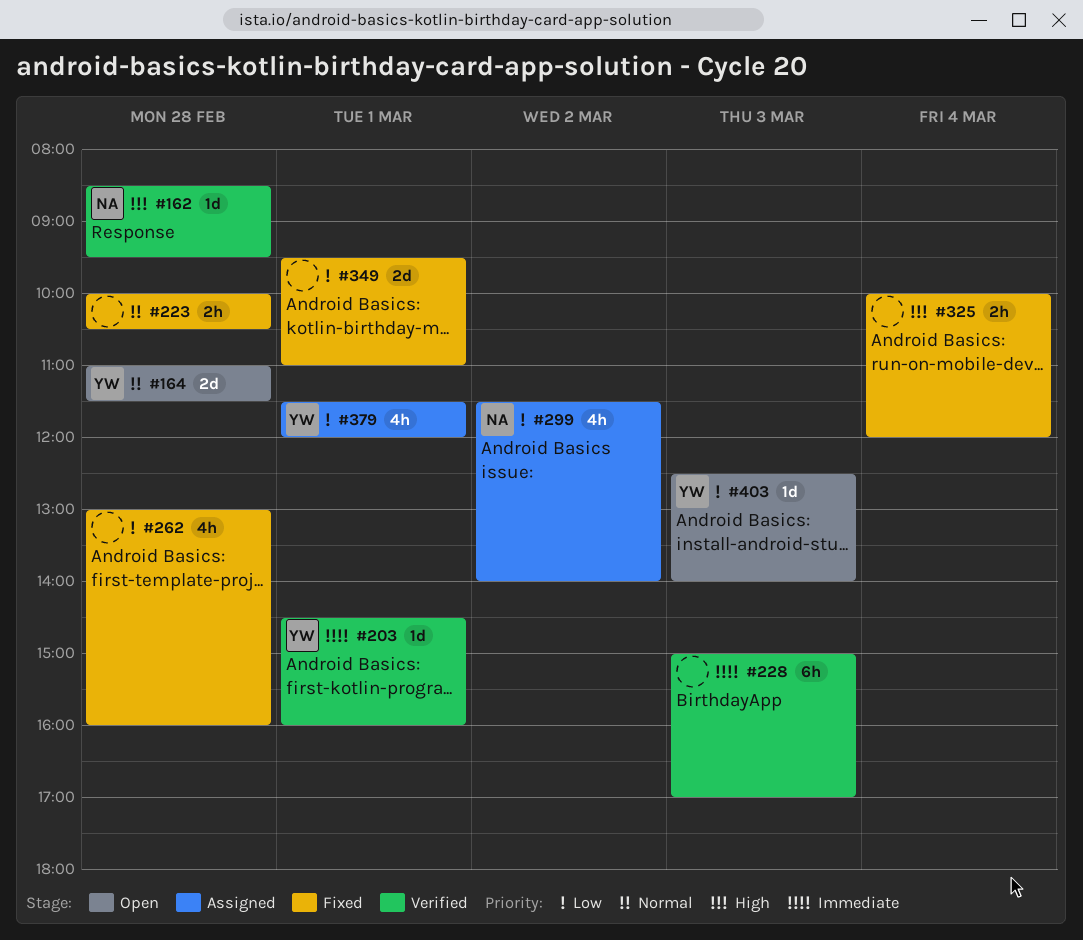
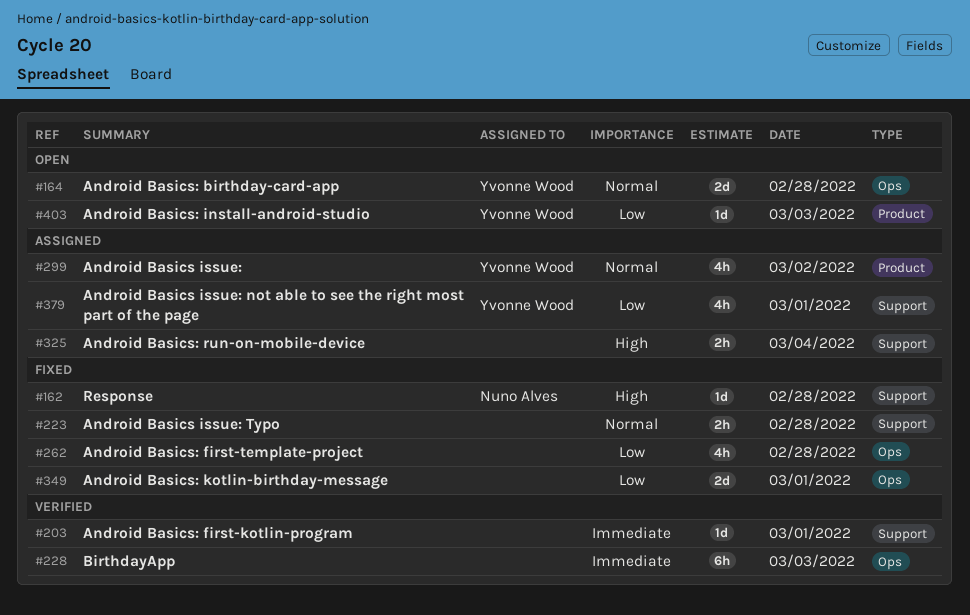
#162, status: Verified -> Fixed
#203, owner: Yvonne Wood -> none
#299, owner: Nuno Alves -> Yvonne Wood
#299, priority: Low -> Normal
#325, status: Fixed -> Assigned

